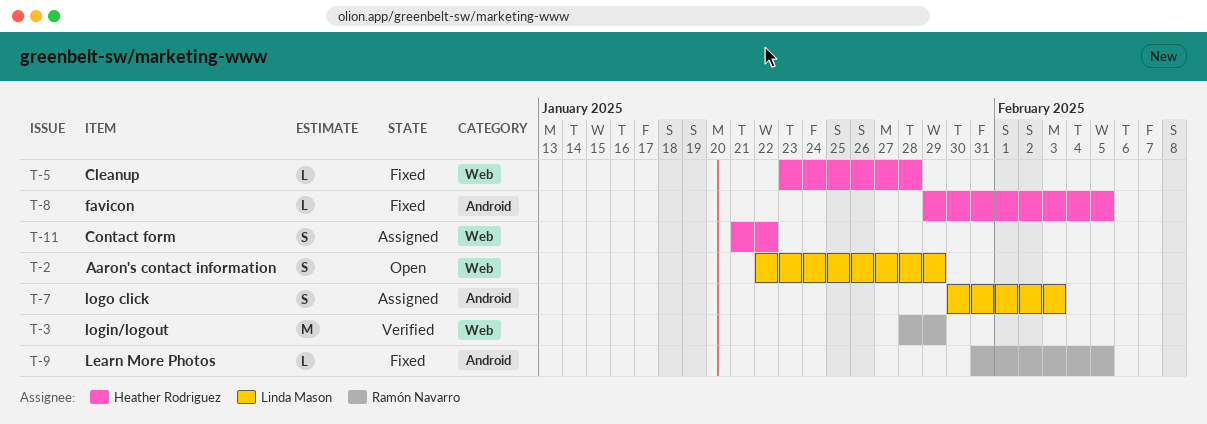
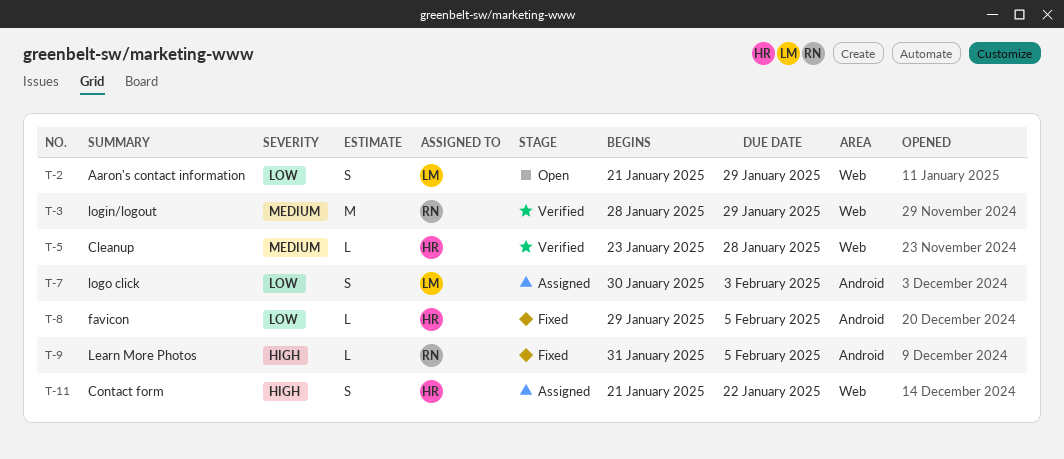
T-2, start: Jan 22 -> Jan 21
T-5, status: Fixed -> Verified

